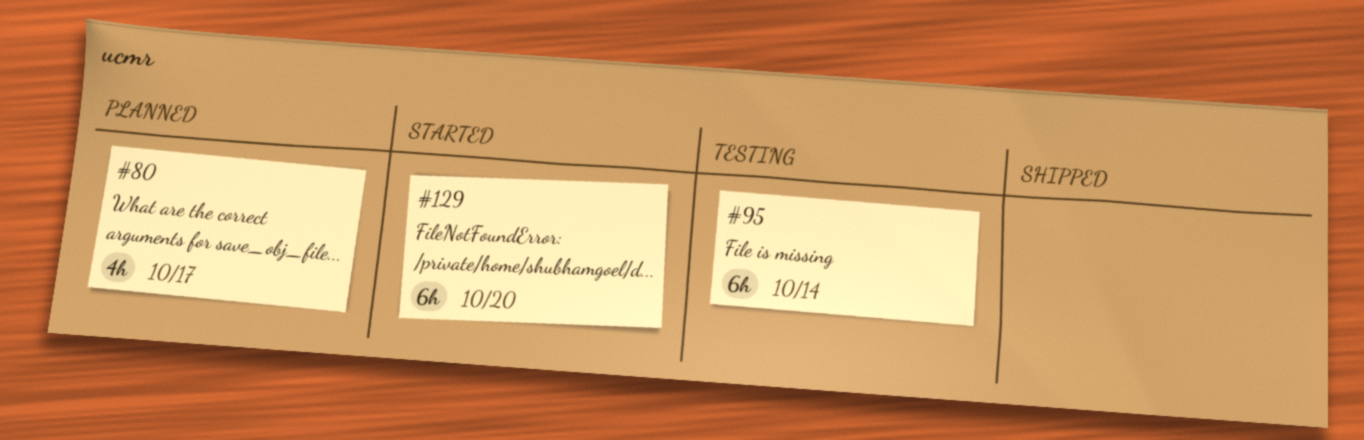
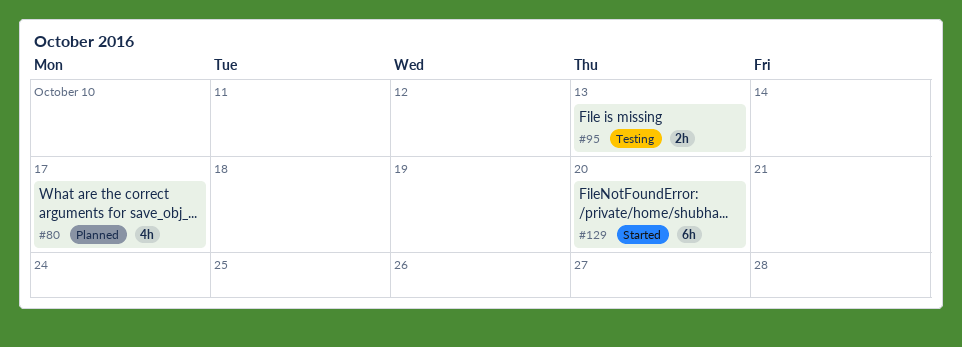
#95, estimate: 6h -> 2h
#95, due: Oct 14 -> Oct 13

